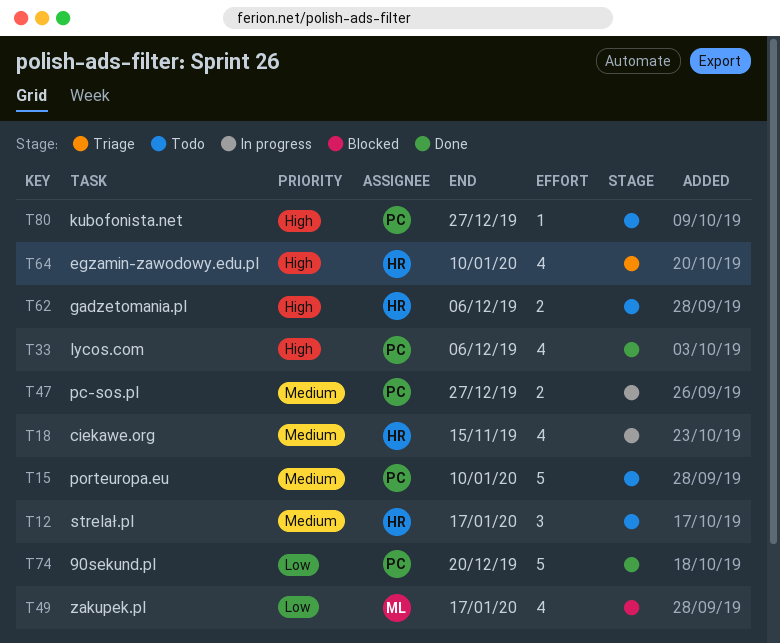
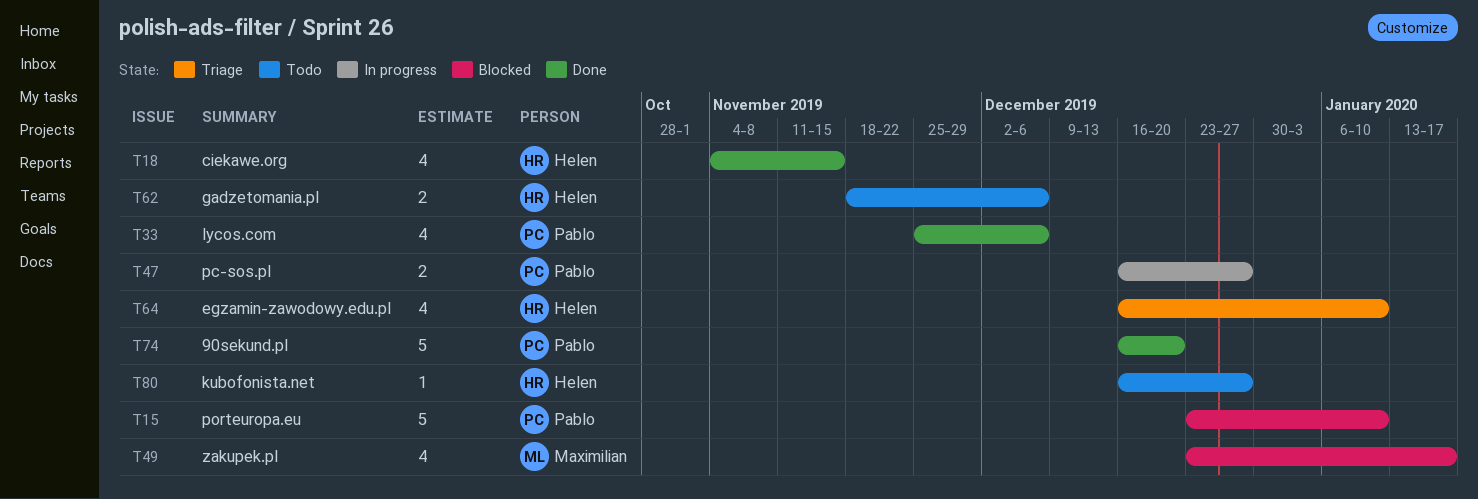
T12: present -> none
T15, status: Todo -> Blocked
T18, status: In progress -> Done
T80, owner: Pablo -> Helen

